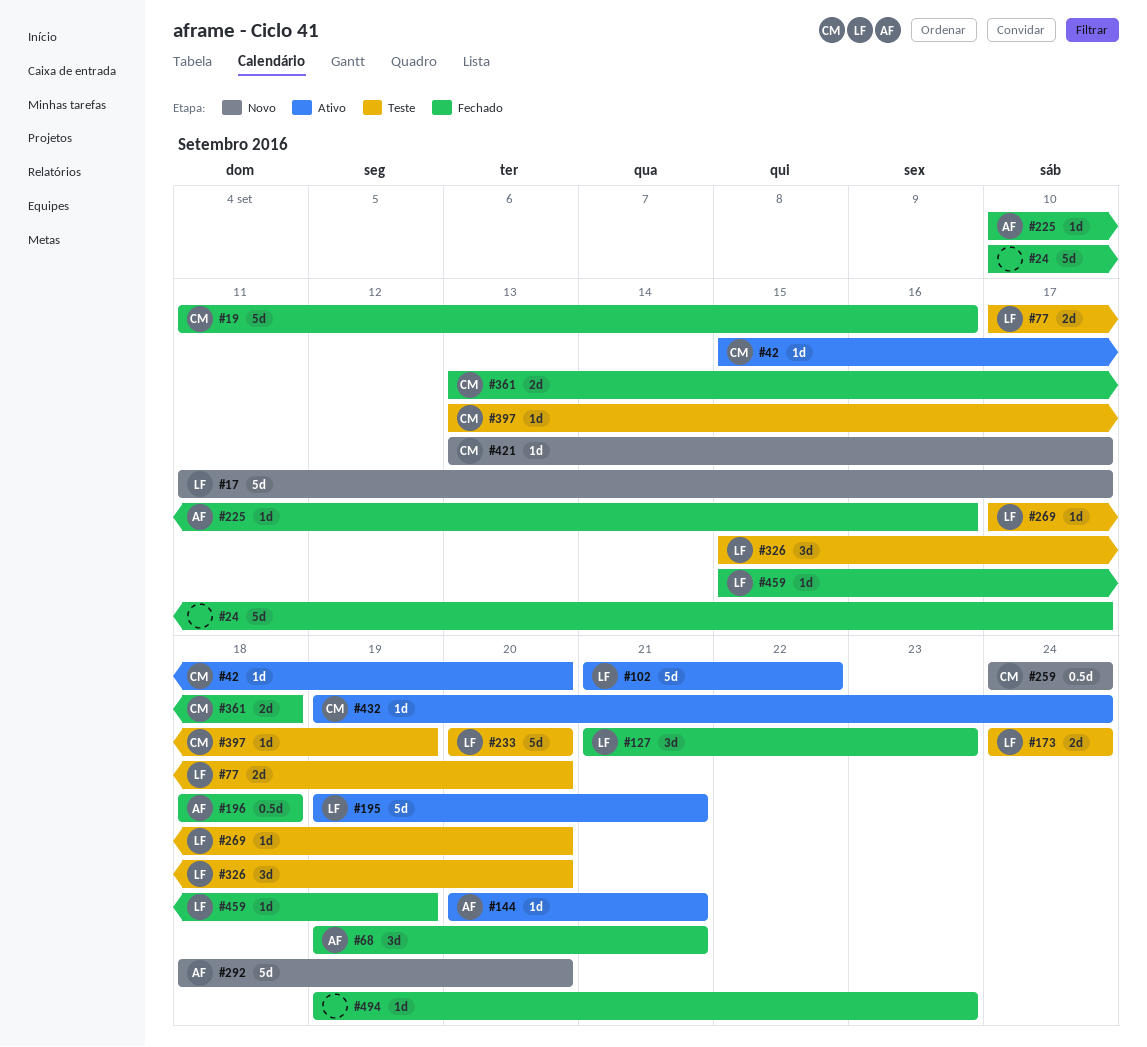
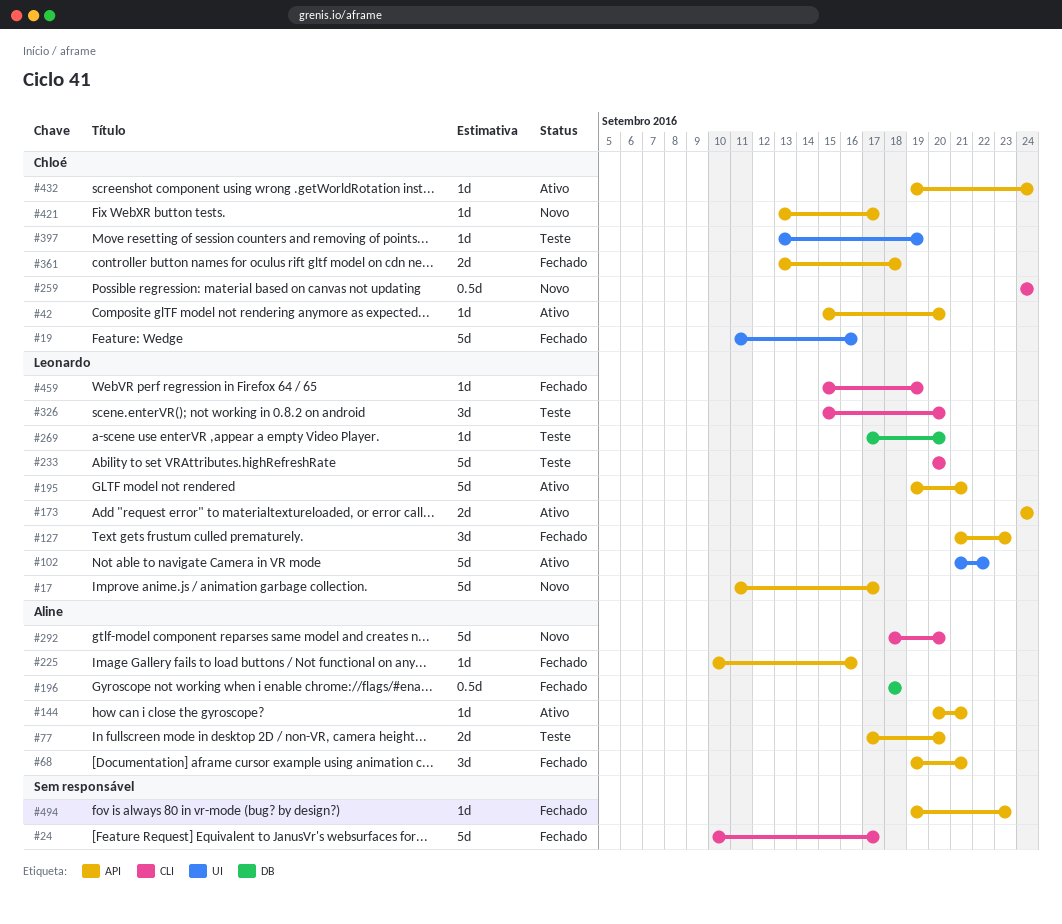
#77, owner: Leonardo -> Aline
#173, status: Teste -> Ativo

